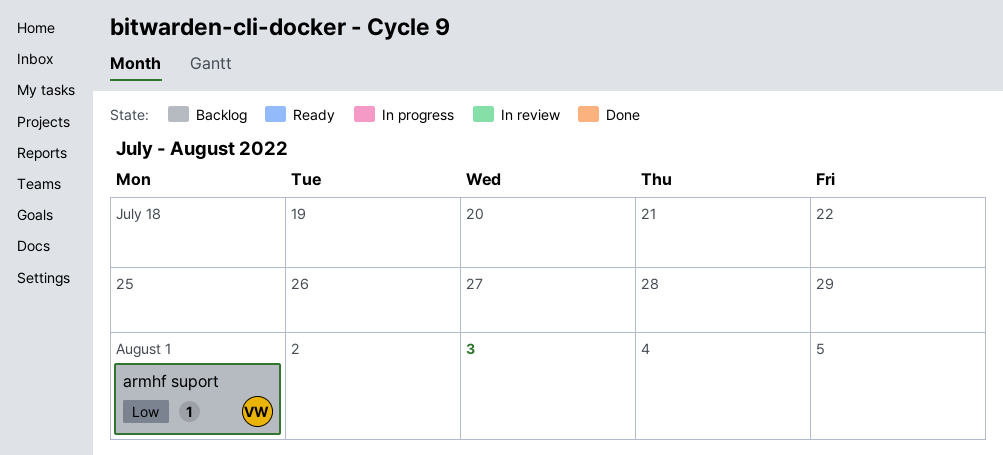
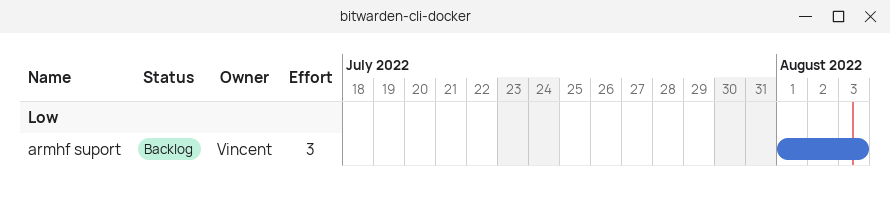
armhf suport, estimate: 1 -> 3
armhf suport, due: Aug 1 -> Aug 3

